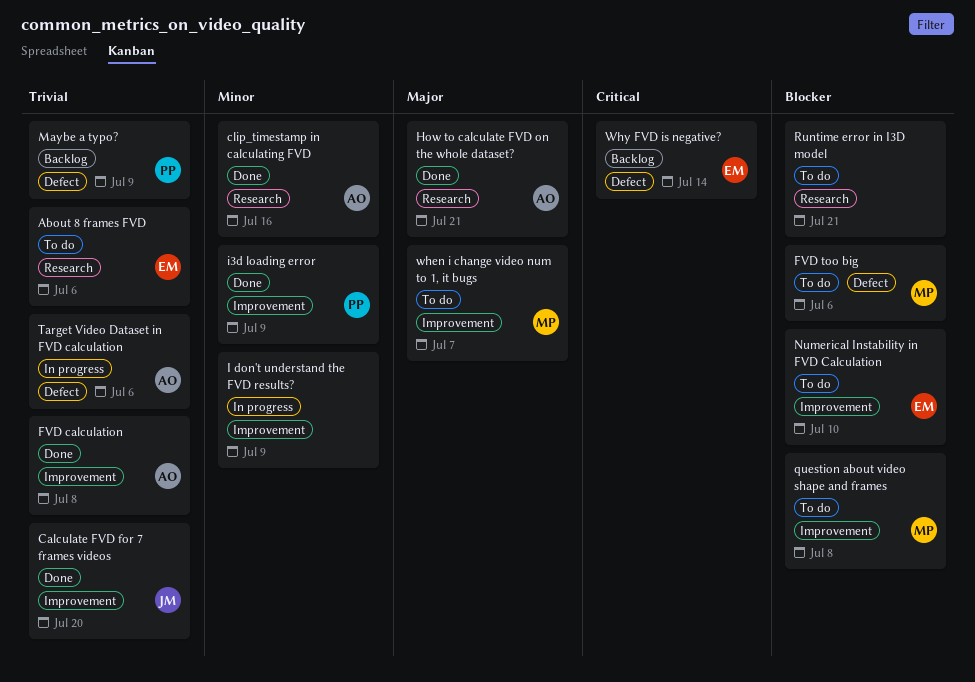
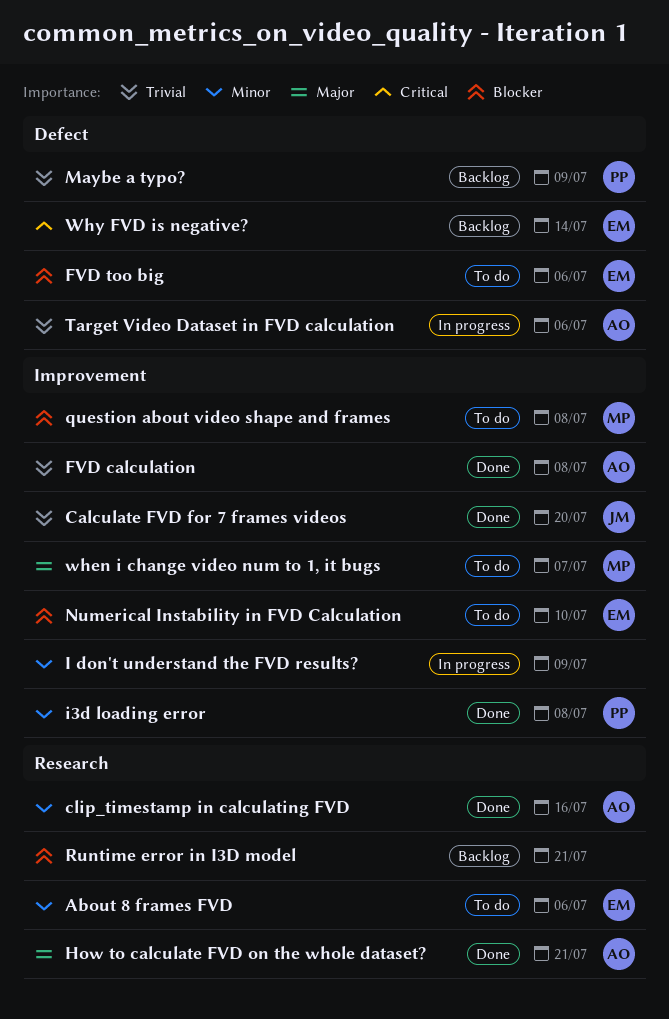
About 8 frames FVD, priority: Trivial -> Minor
FVD too big, owner: MP -> EM
i3d loading error, due: Jul 9 -> Jul 8
Runtime error in I3D model, status: To do -> Backlog

